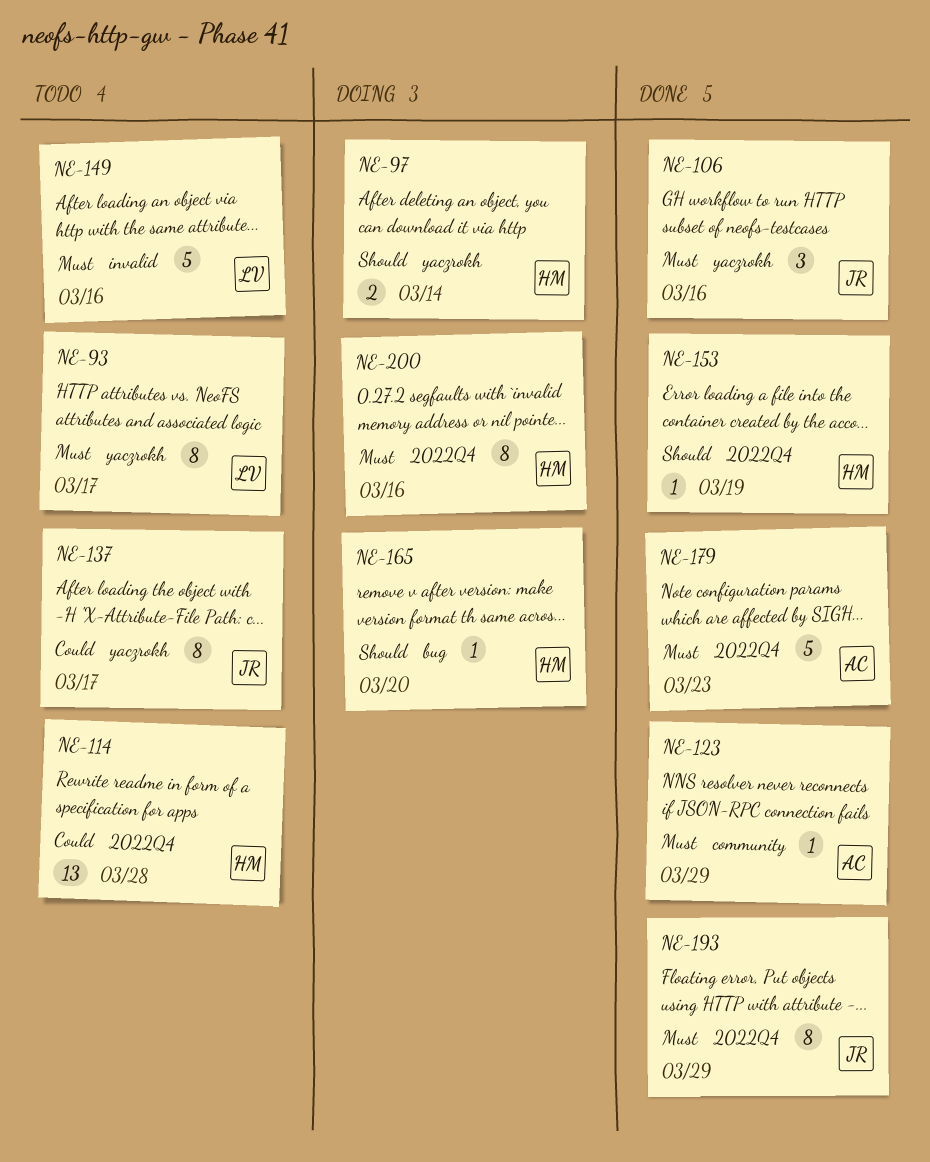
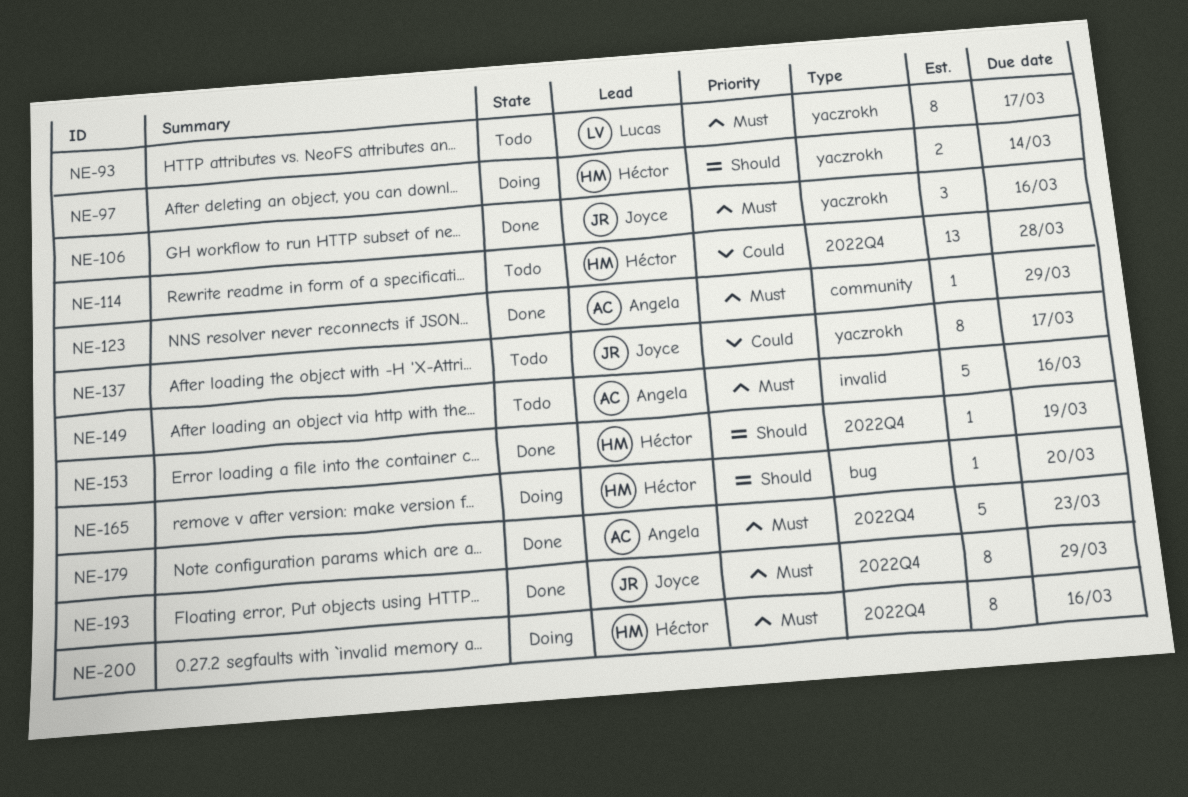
NE-149, owner: Lucas -> Angela

